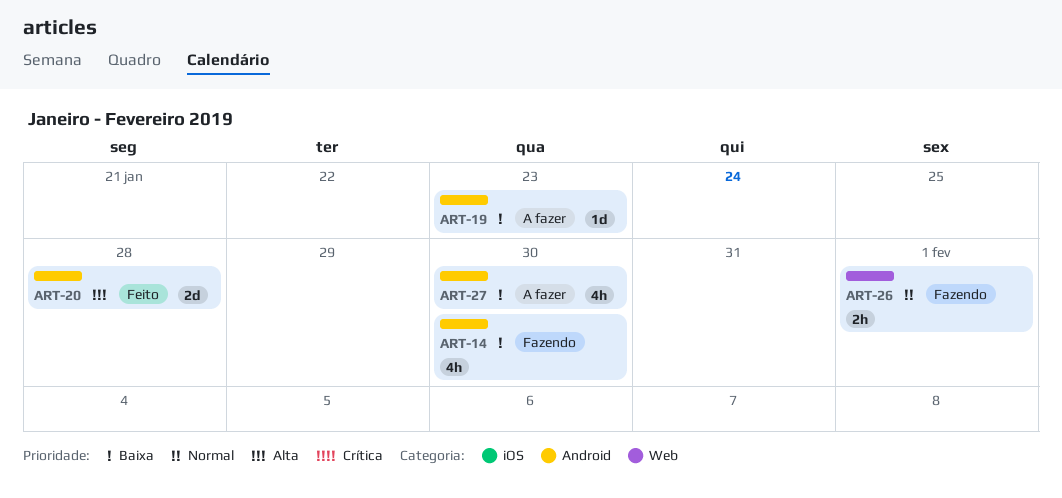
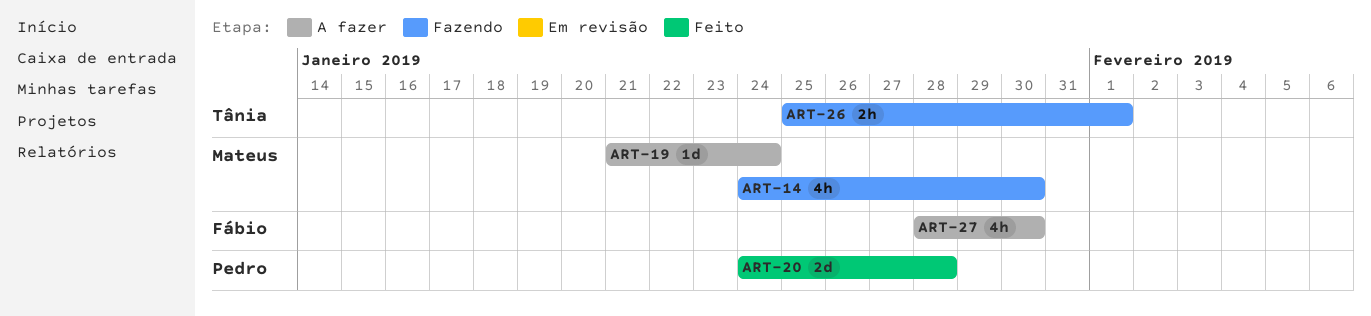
ART-19, due: Jan 23 -> Jan 24

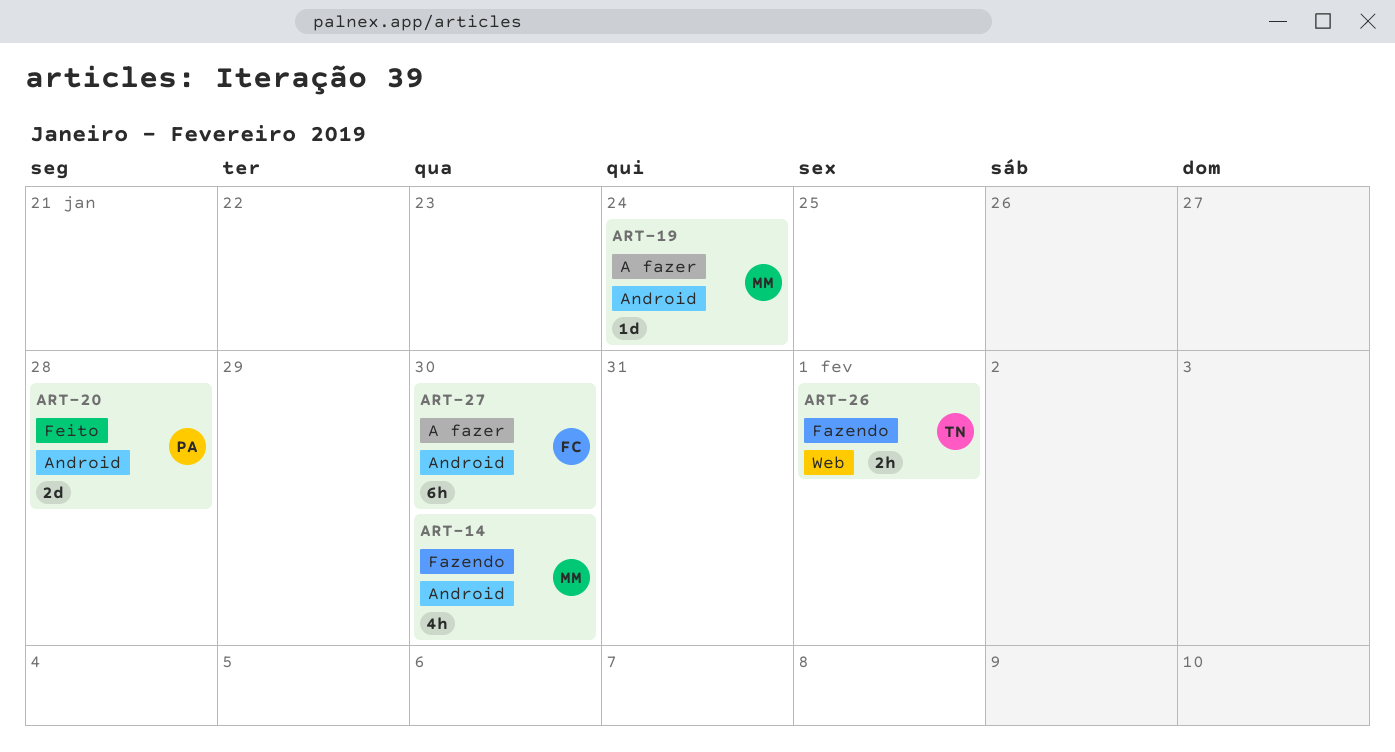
ART-27, estimate: 4h -> 6h

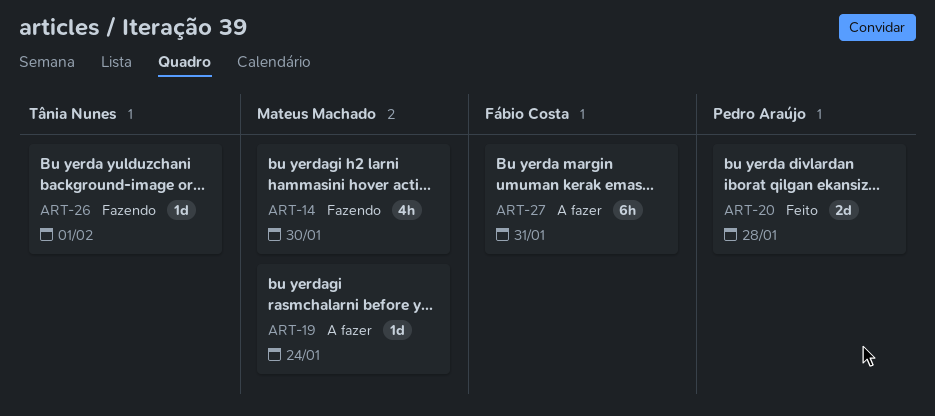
ART-26, estimate: 2h -> 1d
ART-27, due: Jan 30 -> Jan 31

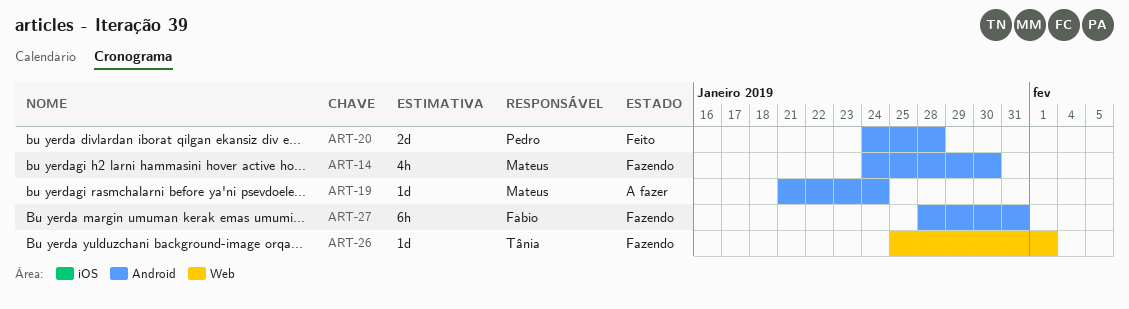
ART-27, status: A fazer -> Fazendo

